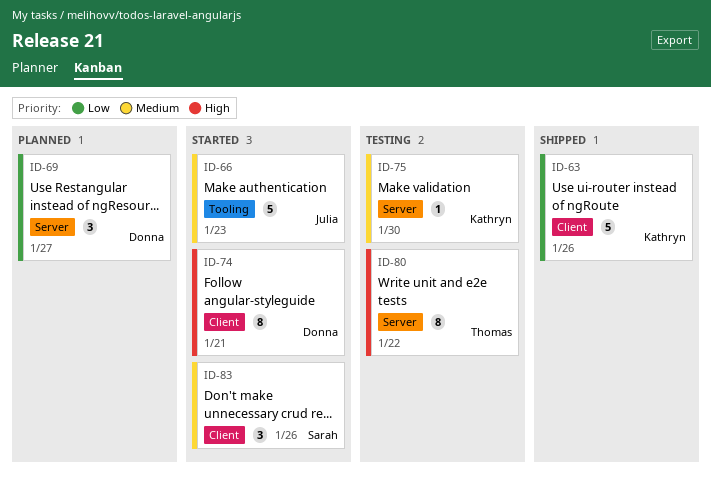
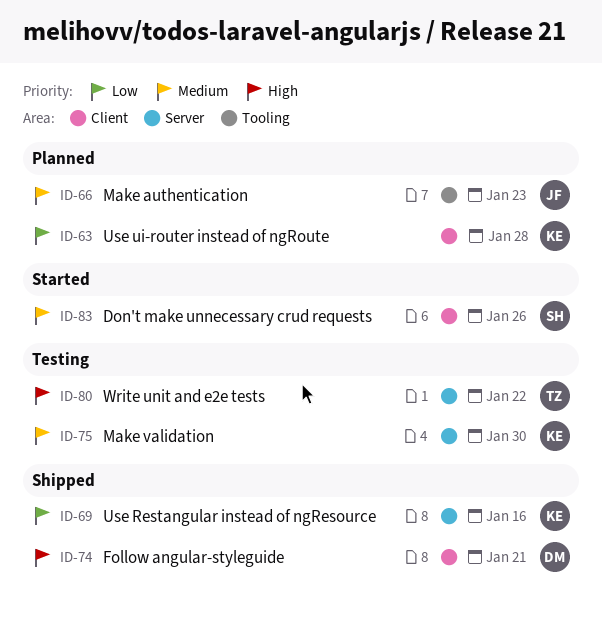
ID-63, status: Shipped -> Planned
ID-63, due: Jan 26 -> Jan 28
ID-66, status: Started -> Planned
ID-69, status: Planned -> Shipped
ID-69, owner: Donna -> Kathryn
ID-69, due: Jan 27 -> Jan 16
ID-74, status: Started -> Shipped

